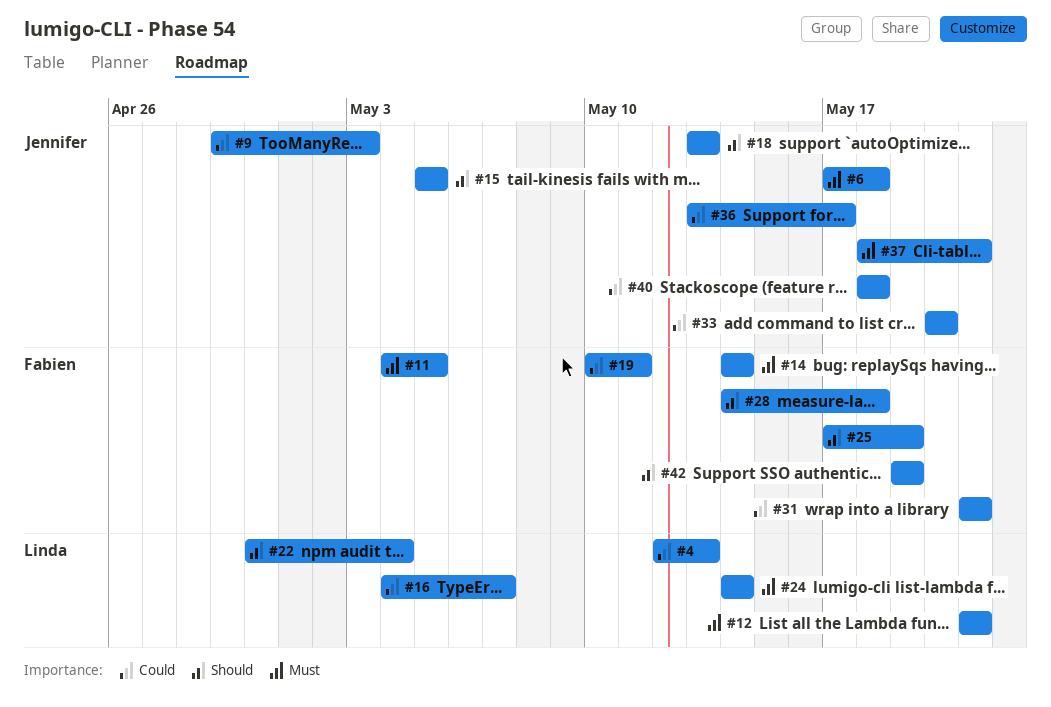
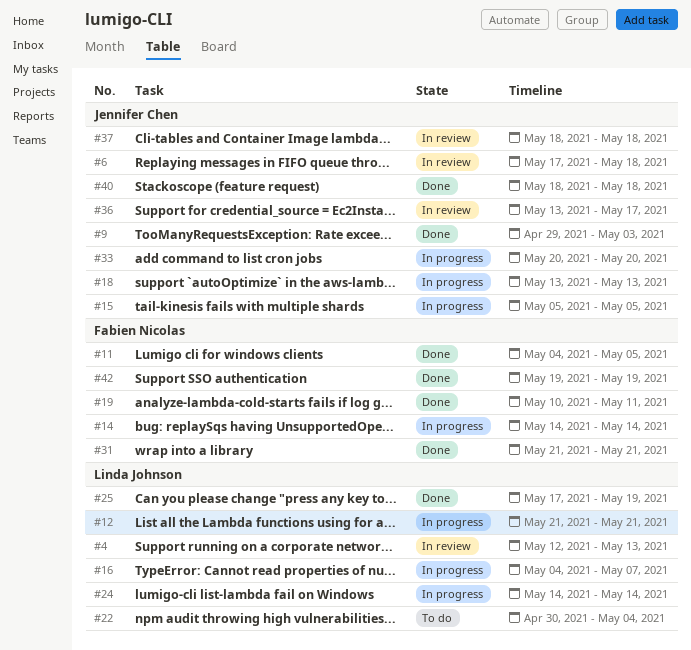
#25, owner: Fabien Nicolas -> Linda Johnson
#28: present -> none
#37, due: May 21 -> May 18

